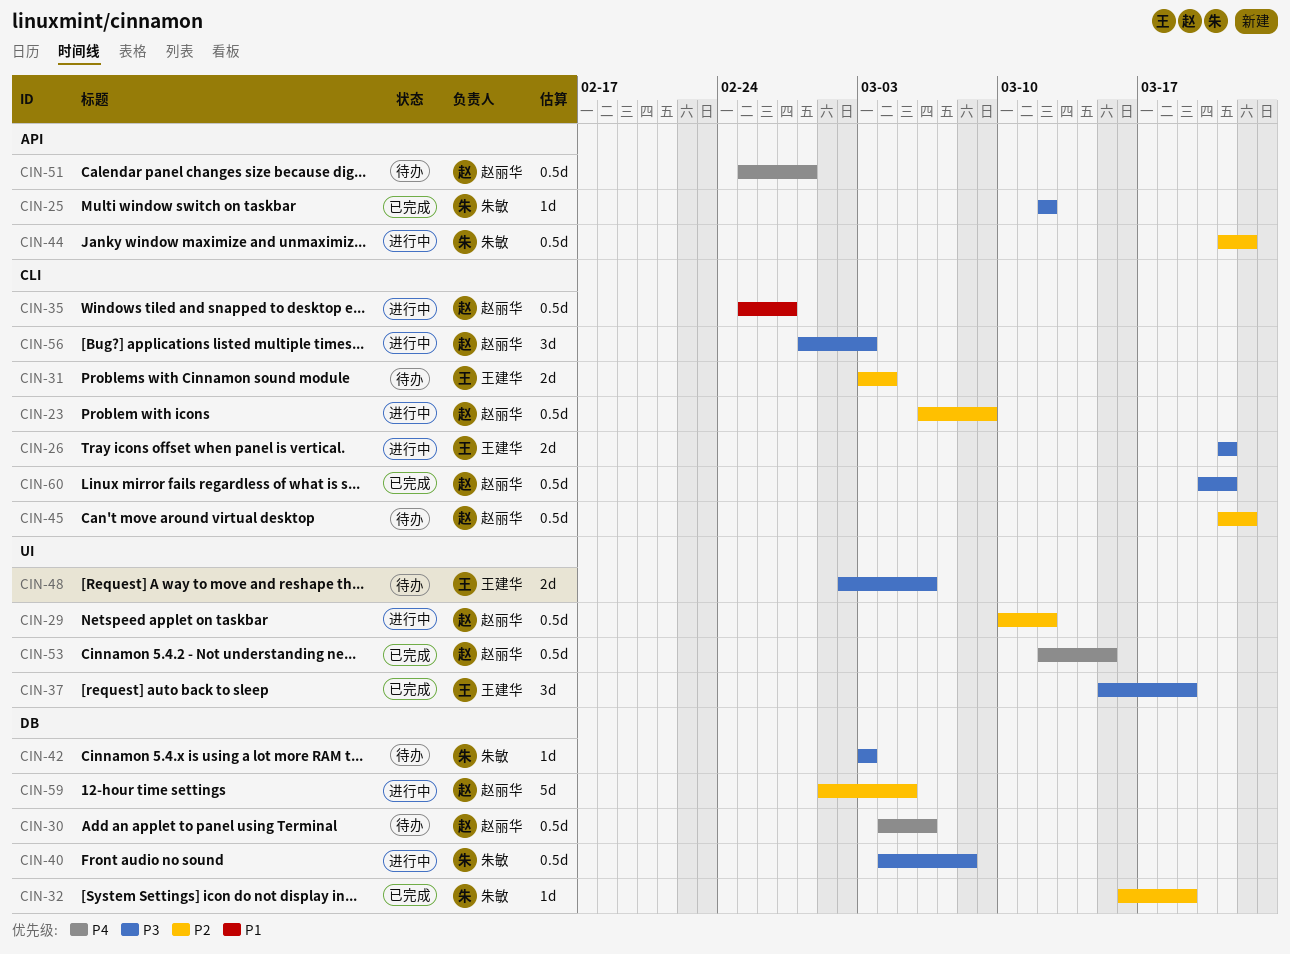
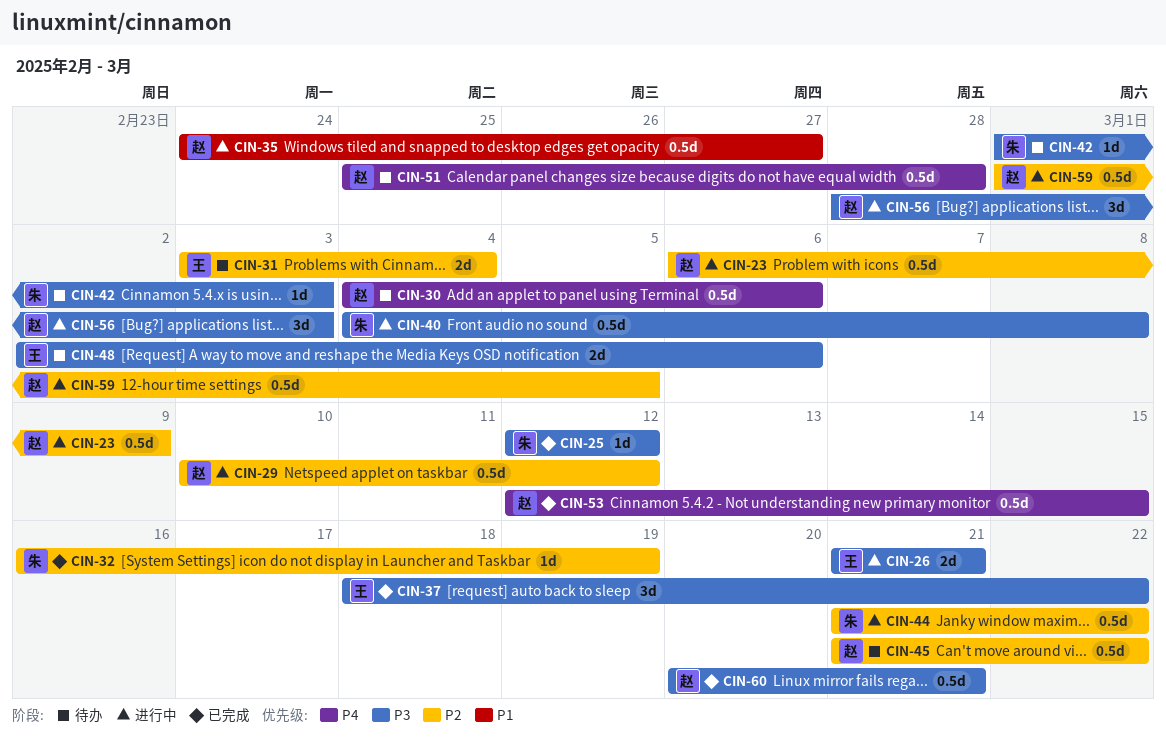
CIN-35, start: Feb 25 -> Feb 24
CIN-37, start: Mar 15 -> Mar 18
CIN-37, due: Mar 19 -> Mar 22
CIN-42, start: Mar 3 -> Mar 1
CIN-59, estimate: 5d -> 0.5d

